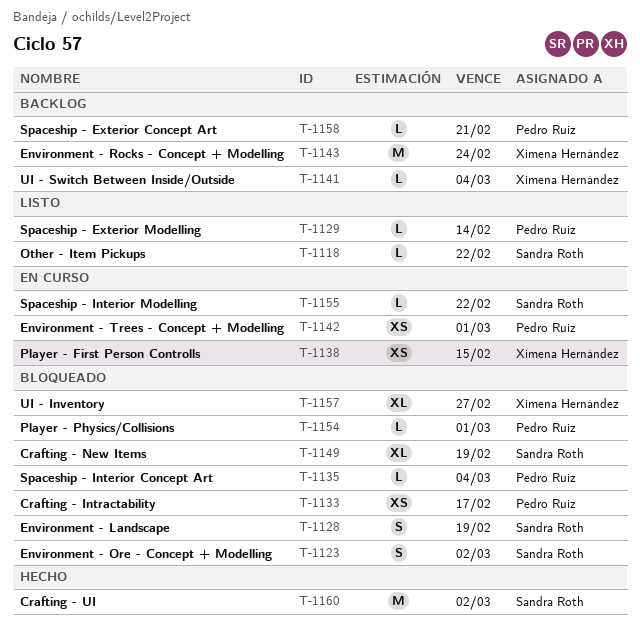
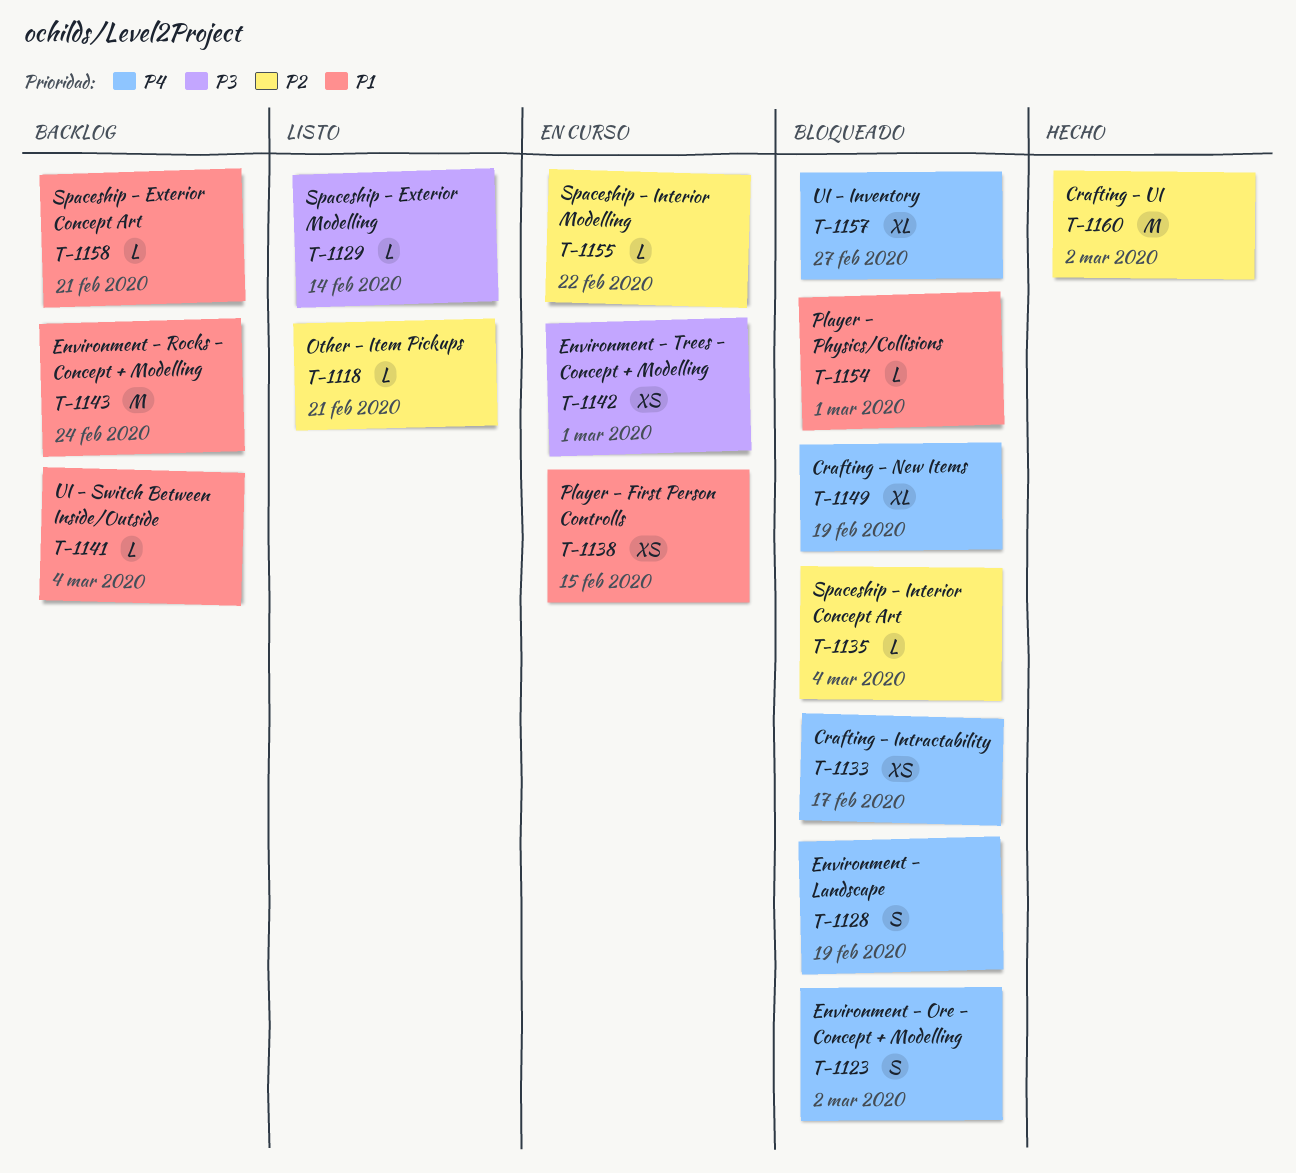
T-1118, due: Feb 22 -> Feb 21

